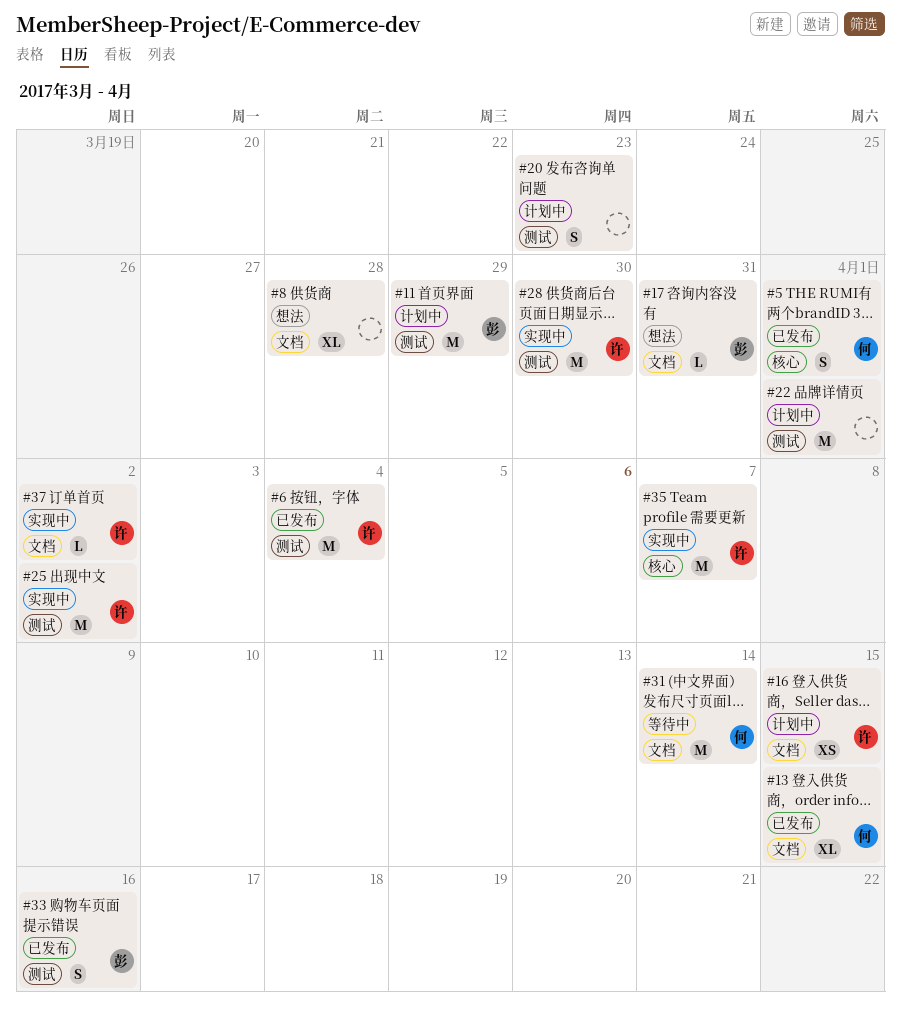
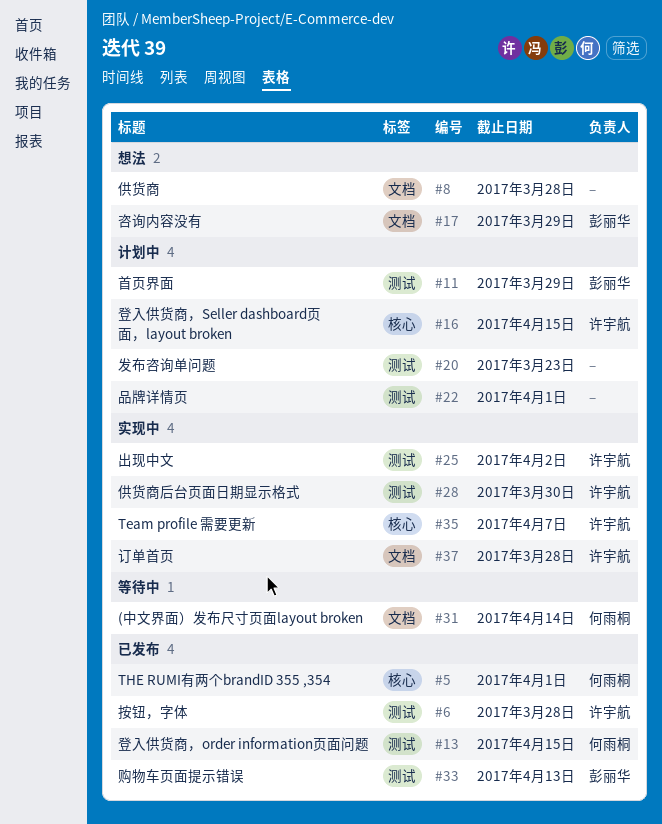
#6, due: Apr 4 -> Mar 28
#13, label: 文档 -> 测试
#16, label: 文档 -> 核心
#17, due: Mar 31 -> Mar 29
#33, due: Apr 16 -> Apr 13
#37, due: Apr 2 -> Mar 28

